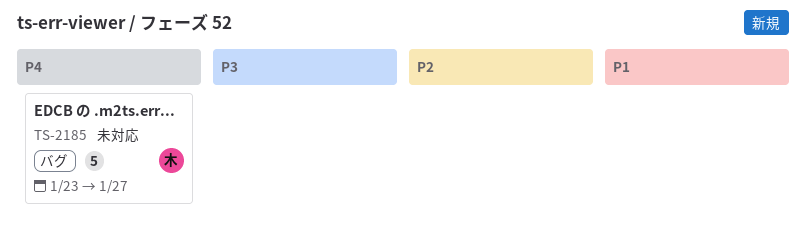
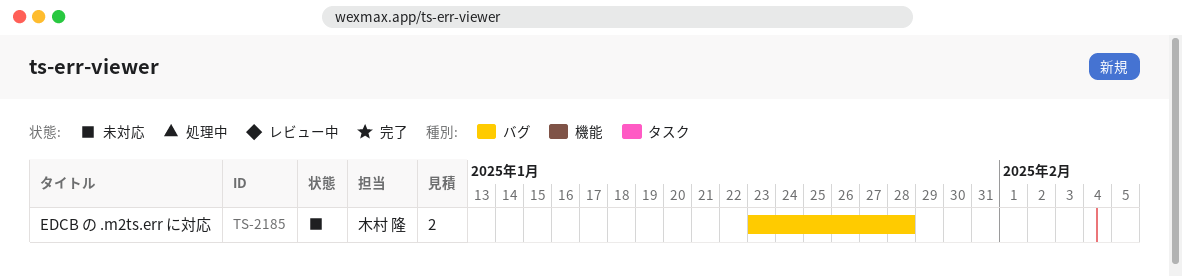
TS-2185, estimate: 5 -> 2
TS-2185, due: Jan 27 -> Jan 28

